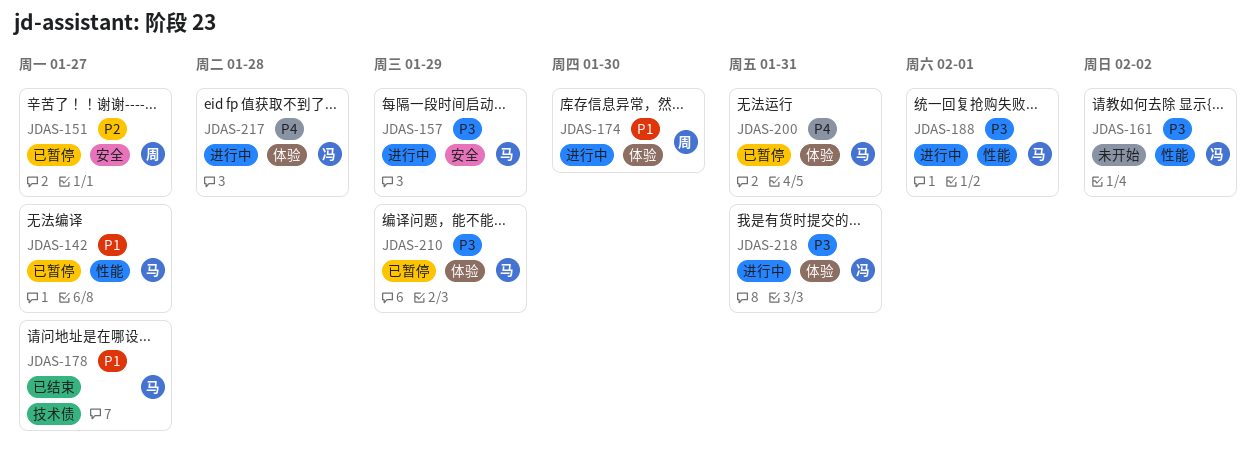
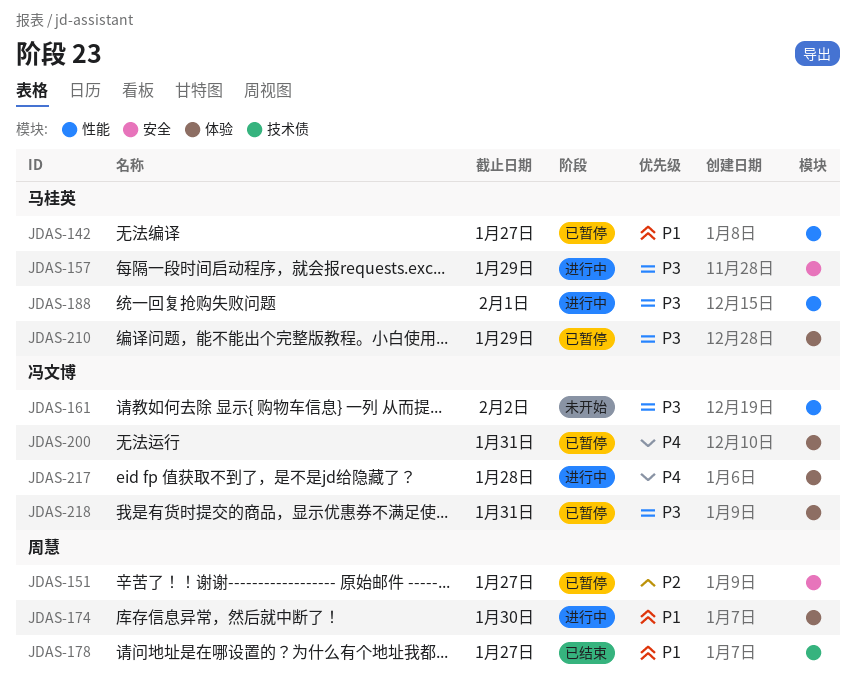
JDAS-178, owner: 马桂英 -> 周慧
JDAS-200, owner: 马桂英 -> 冯文博
JDAS-218, status: 进行中 -> 已暂停

